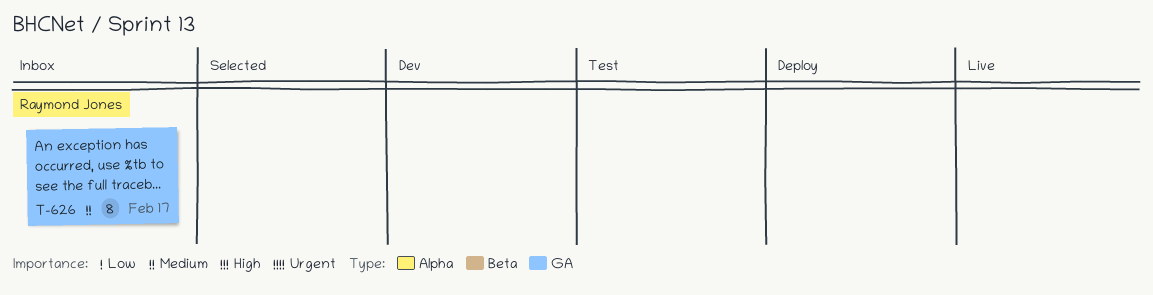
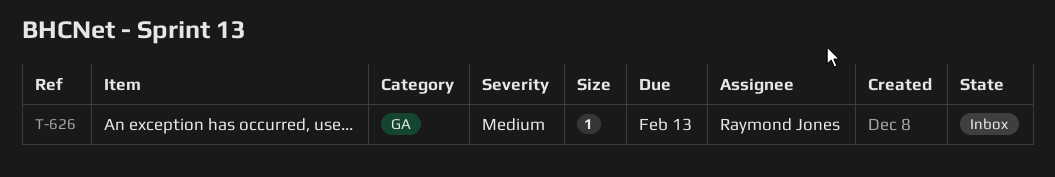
T-626, estimate: 8 -> 1
T-626, due: Feb 17 -> Feb 13

